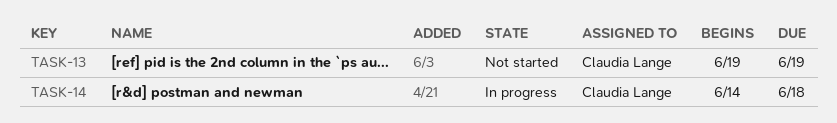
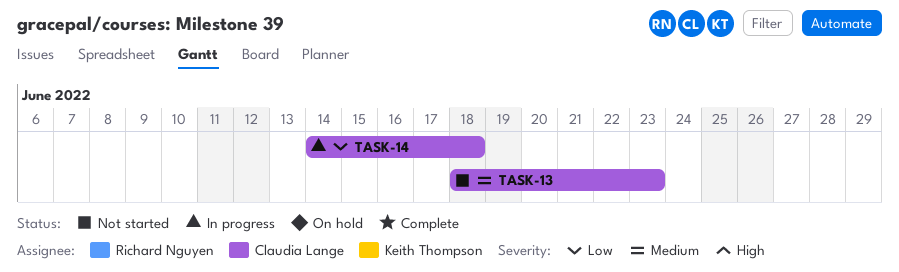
TASK-13, start: Jun 19 -> Jun 18
TASK-13, due: Jun 19 -> Jun 23

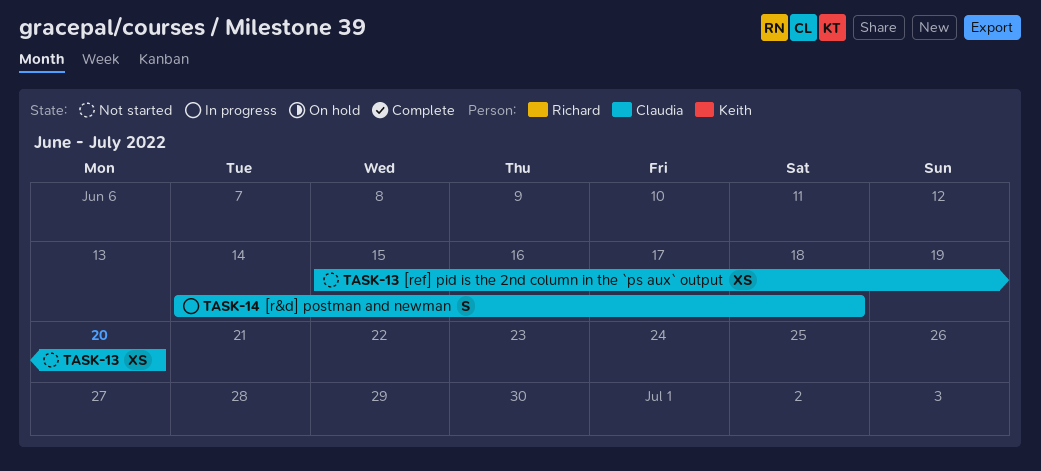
TASK-13, start: Jun 18 -> Jun 15
TASK-13, due: Jun 23 -> Jun 20

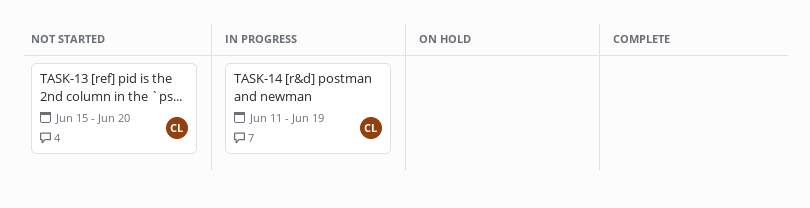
TASK-14, start: Jun 14 -> Jun 11
TASK-14, due: Jun 18 -> Jun 19

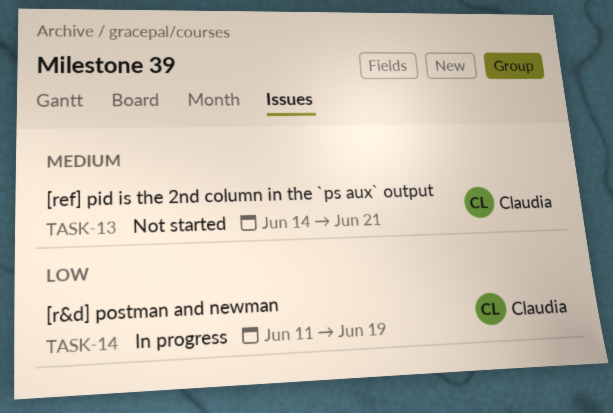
TASK-13, start: Jun 15 -> Jun 14
TASK-13, due: Jun 20 -> Jun 21

